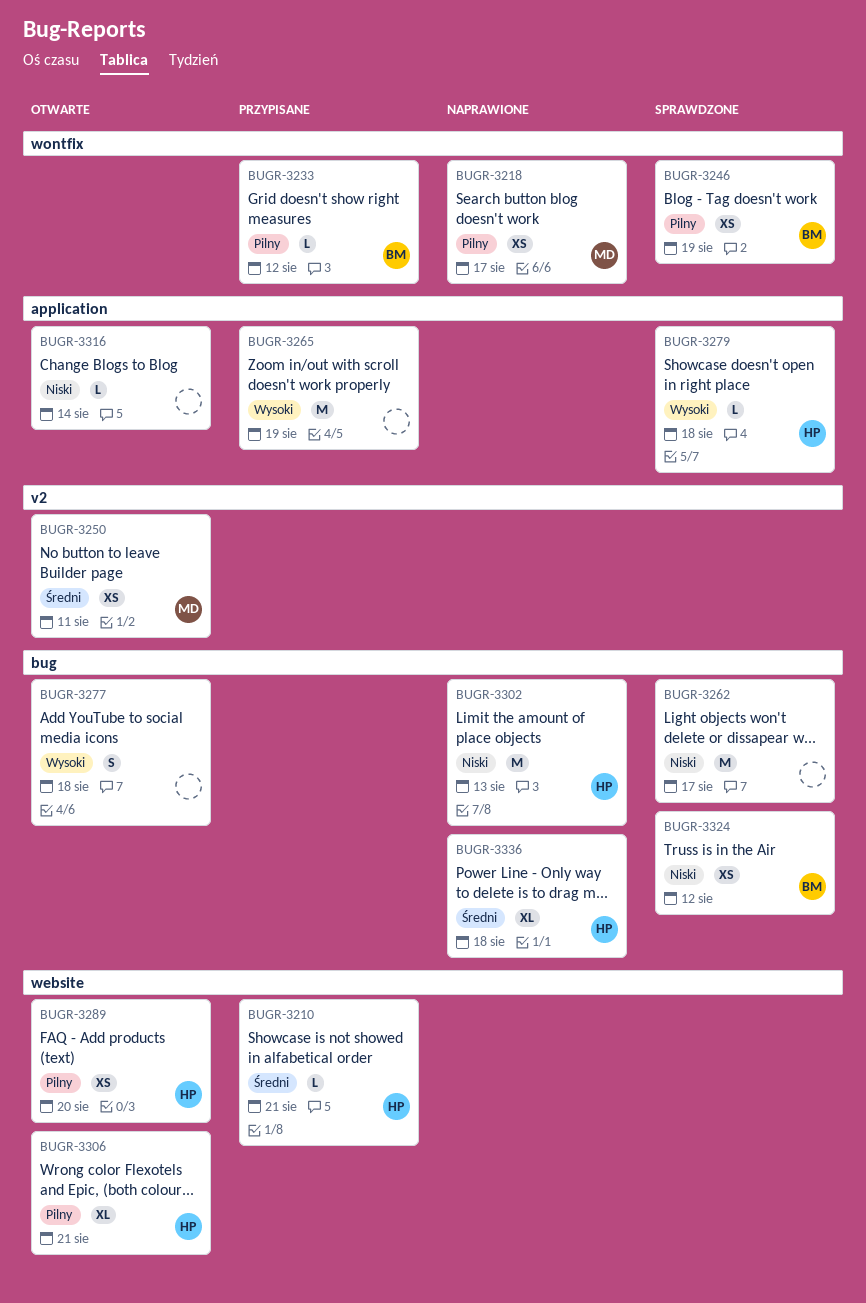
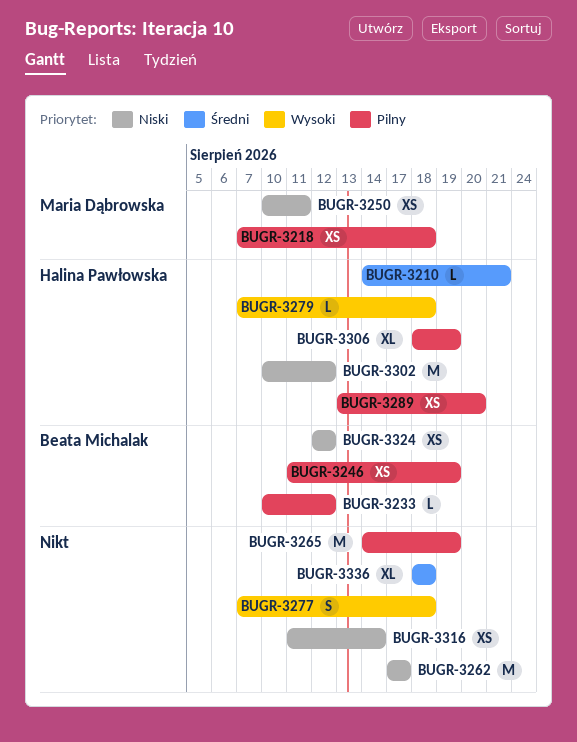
BUGR-3218, due: Aug 17 -> Aug 18
BUGR-3250, priority: Średni -> Niski
BUGR-3265, priority: Wysoki -> Pilny
BUGR-3302, due: Aug 13 -> Aug 12
BUGR-3306, due: Aug 21 -> Aug 19
BUGR-3316, estimate: L -> XS
BUGR-3336, owner: Halina Pawłowska -> none

